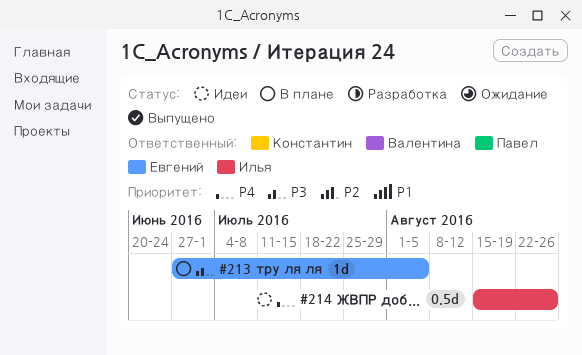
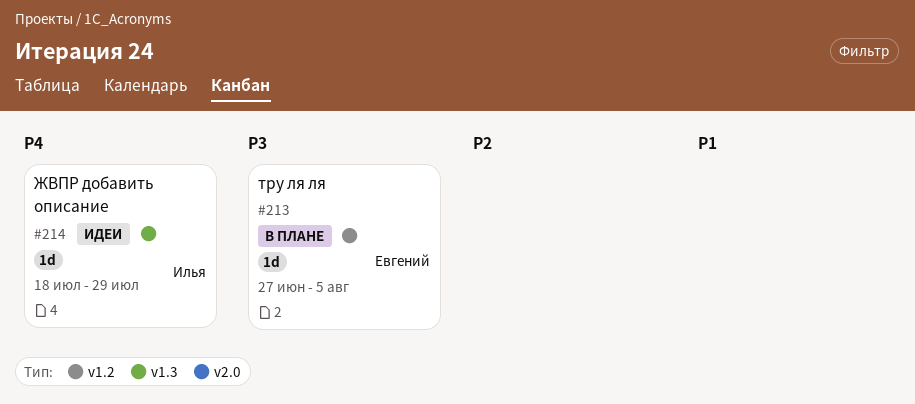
#214, estimate: 0.5d -> 1d
#214, start: Aug 15 -> Jul 18
#214, due: Aug 26 -> Jul 29

